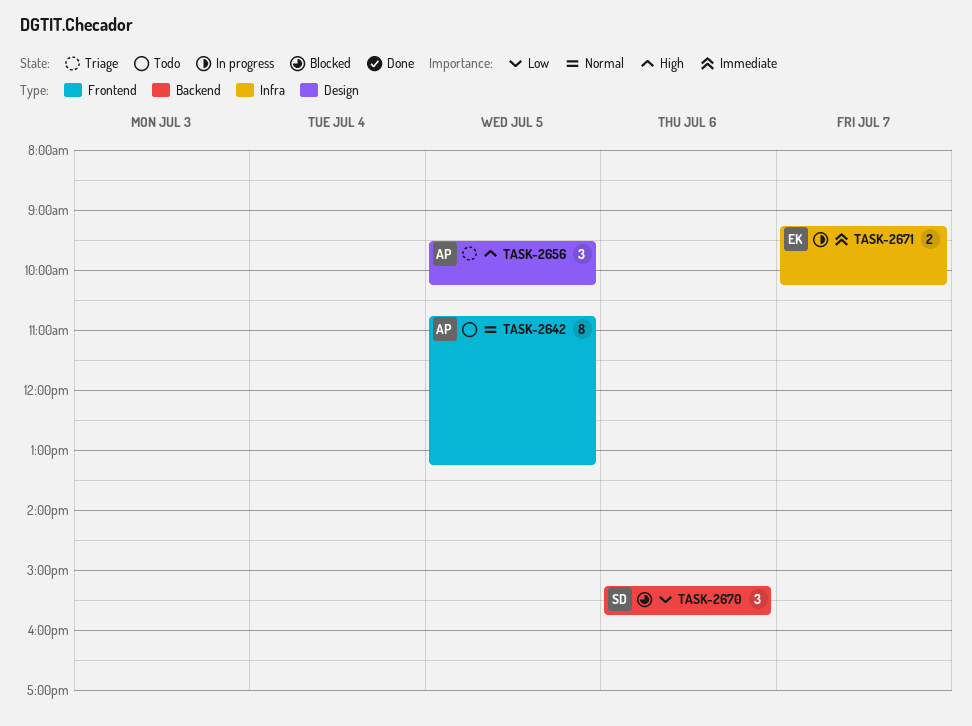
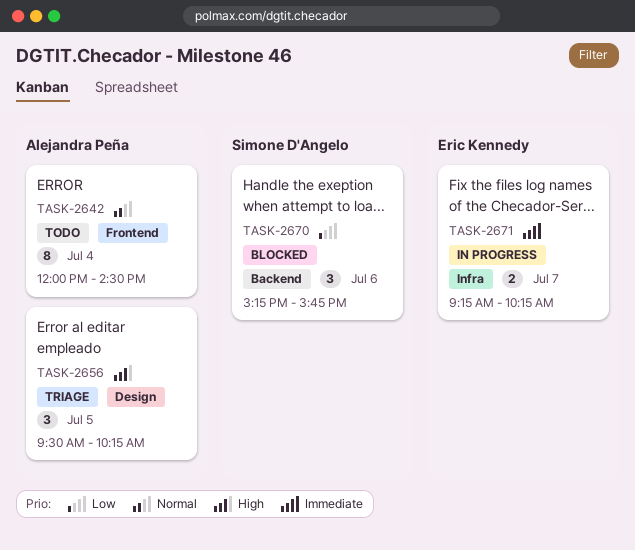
TASK-2642, day: Jul 5 -> Jul 4
TASK-2642, begins: 10:45 -> 12:00
TASK-2642, ends: 13:15 -> 14:30

